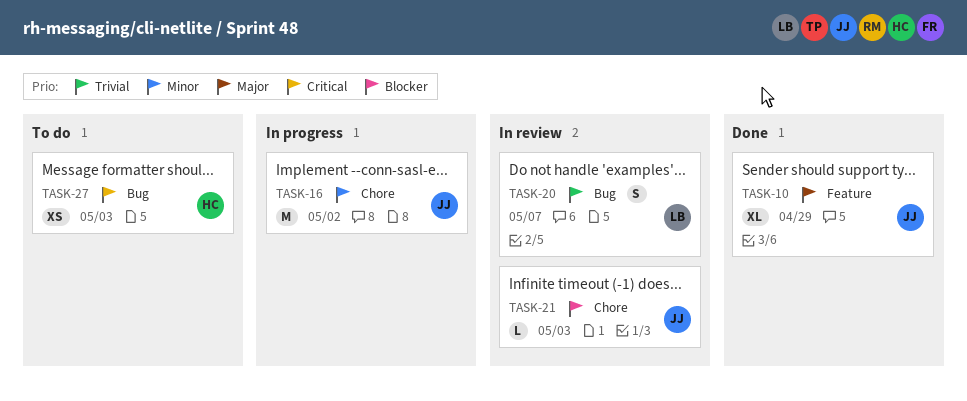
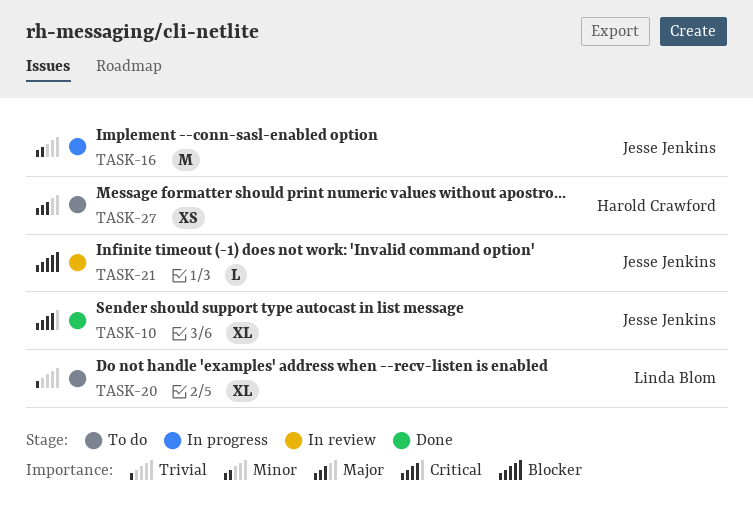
TASK-10, priority: Major -> Critical
TASK-20, status: In review -> To do
TASK-20, estimate: S -> XL
TASK-27, priority: Critical -> Major

